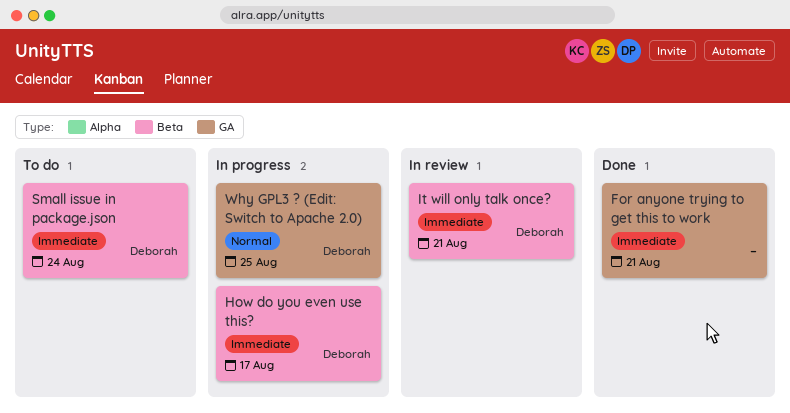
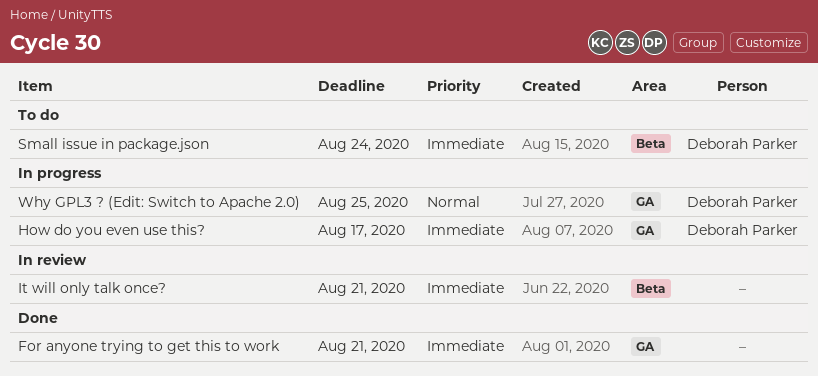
How do you even use this?, label: Beta -> GA
It will only talk once?, owner: Deborah Parker -> none

